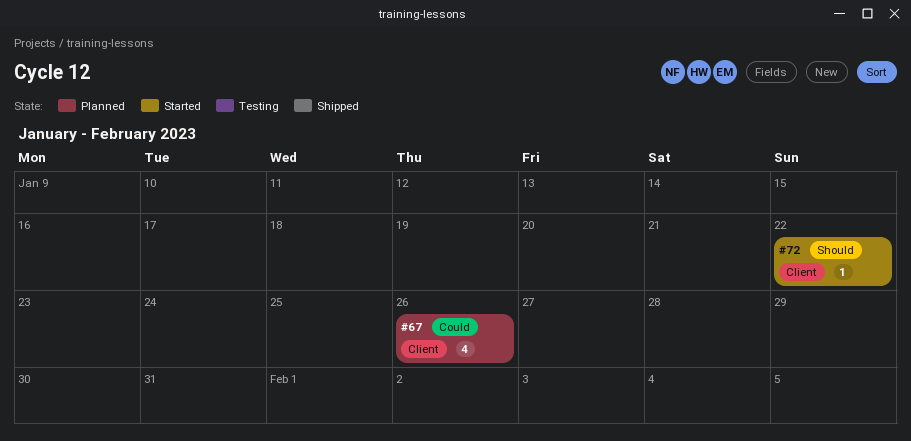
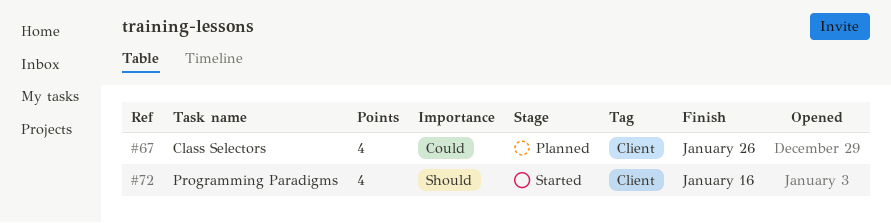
#72, estimate: 1 -> 4
#72, due: Jan 22 -> Jan 16

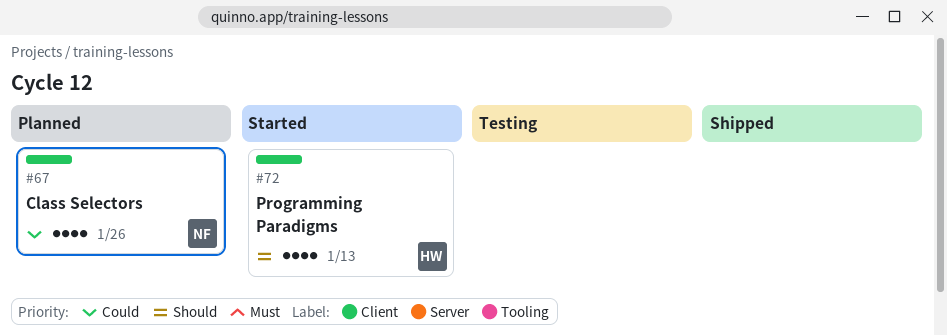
#72, due: Jan 16 -> Jan 13

